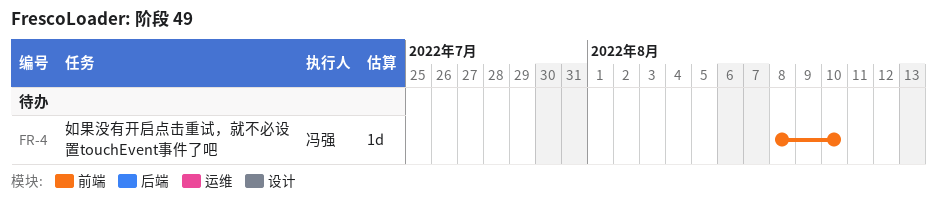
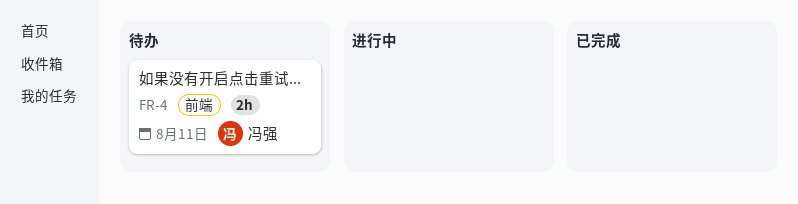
FR-4, estimate: 1d -> 2h
FR-4, due: Aug 10 -> Aug 11

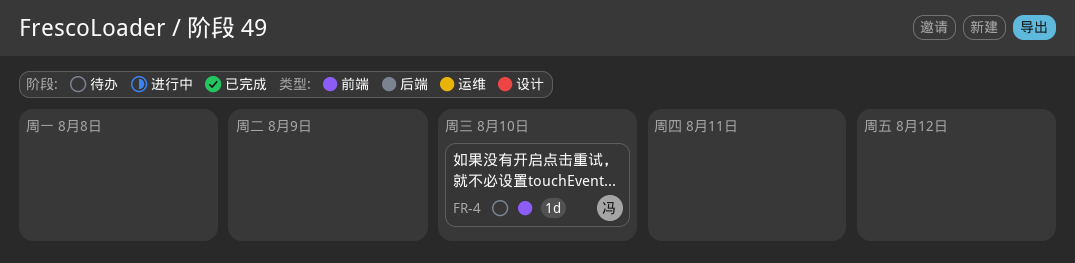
FR-4, estimate: 2h -> 1d
FR-4, due: Aug 11 -> Aug 10

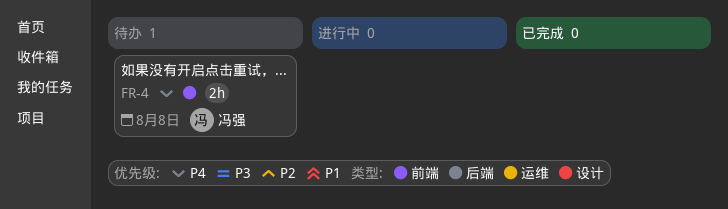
FR-4, estimate: 1d -> 2h
FR-4, due: Aug 10 -> Aug 8

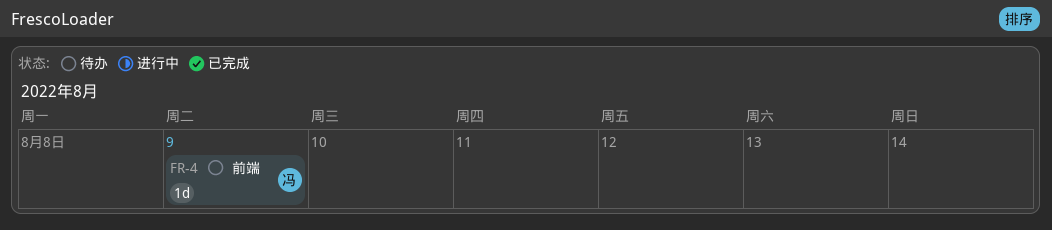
FR-4, estimate: 2h -> 1d
FR-4, due: Aug 8 -> Aug 9

